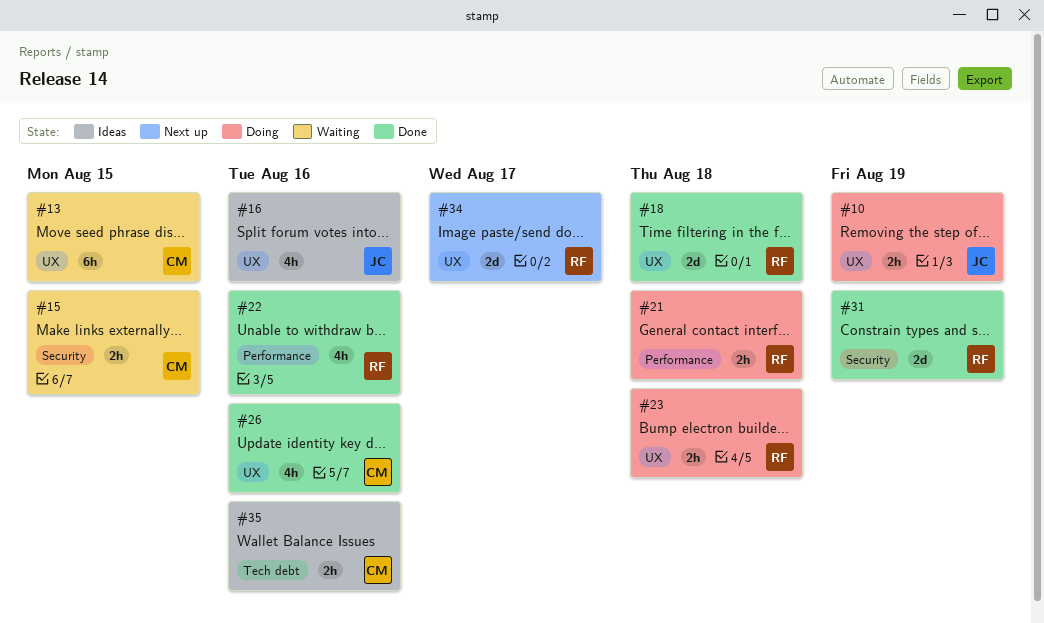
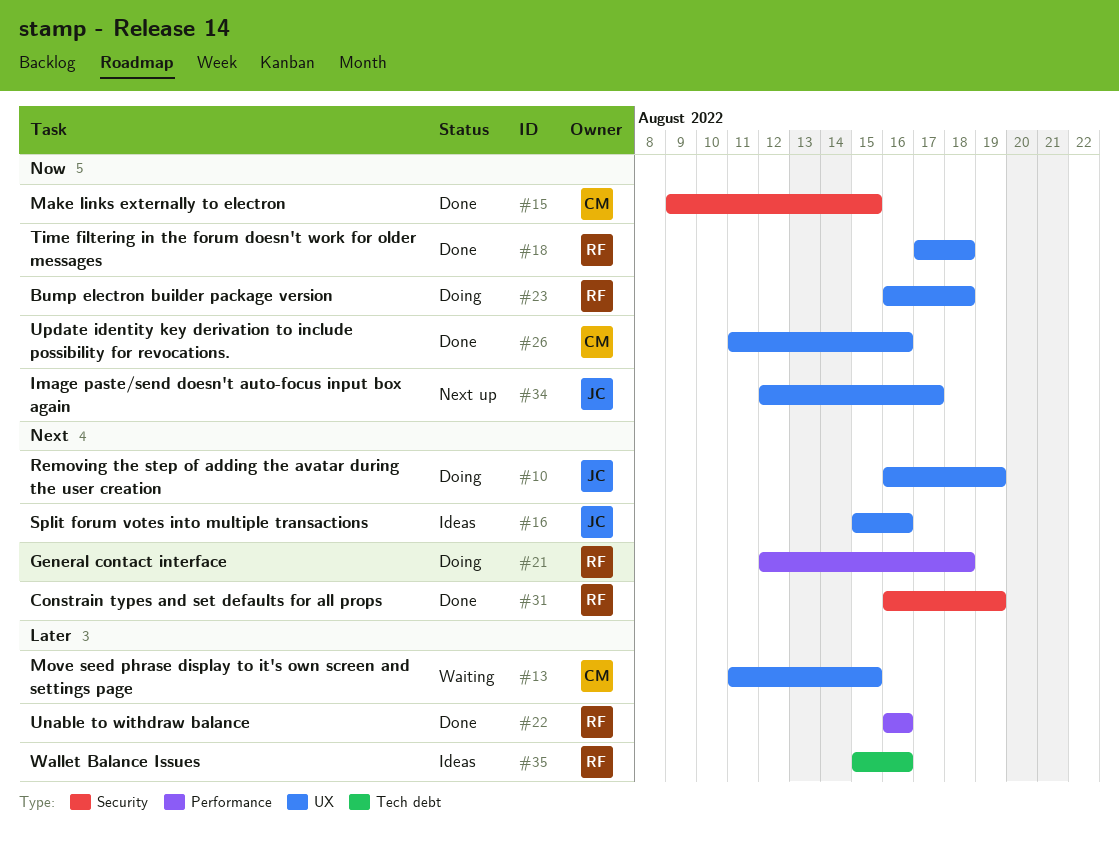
#15, status: Waiting -> Done
#34, owner: RF -> JC
#35, owner: CM -> RF

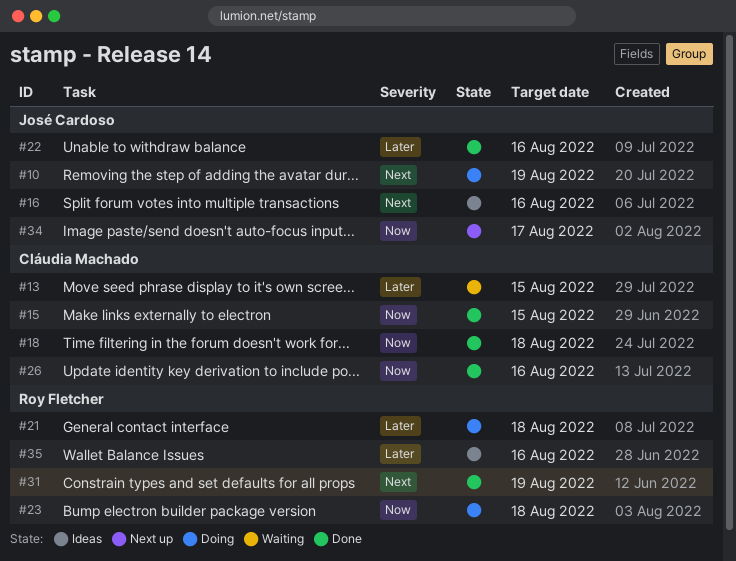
#18, owner: Roy Fletcher -> Cláudia Machado
#21, priority: Next -> Later
#22, owner: Roy Fletcher -> José Cardoso

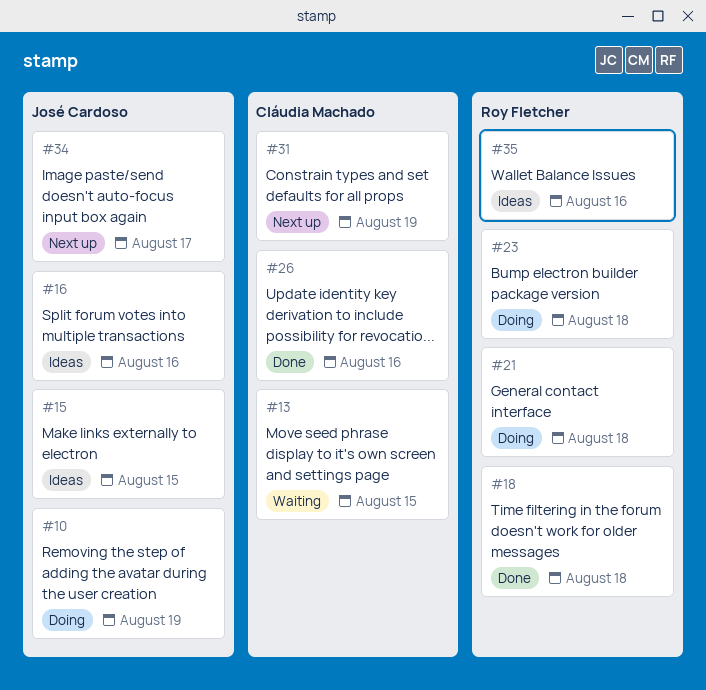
#15, status: Done -> Ideas
#15, owner: Cláudia Machado -> José Cardoso
#18, owner: Cláudia Machado -> Roy Fletcher
#22: present -> none
#31, status: Done -> Next up
#31, owner: Roy Fletcher -> Cláudia Machado

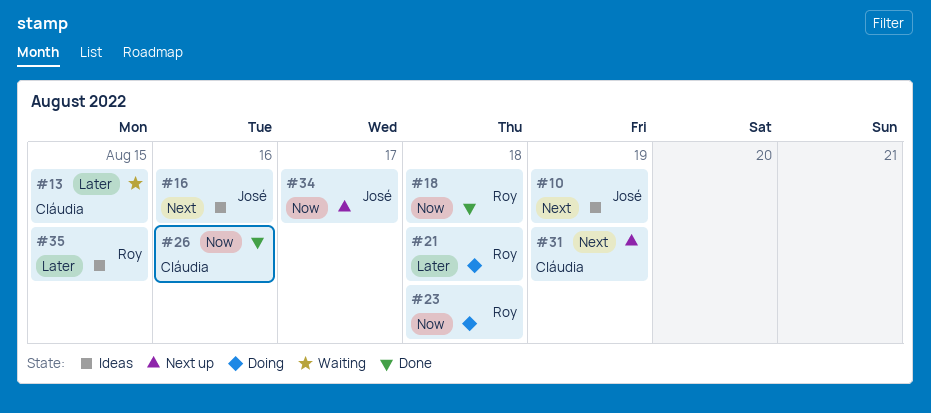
#10, status: Doing -> Ideas
#15: present -> none
#35, due: Aug 16 -> Aug 15

